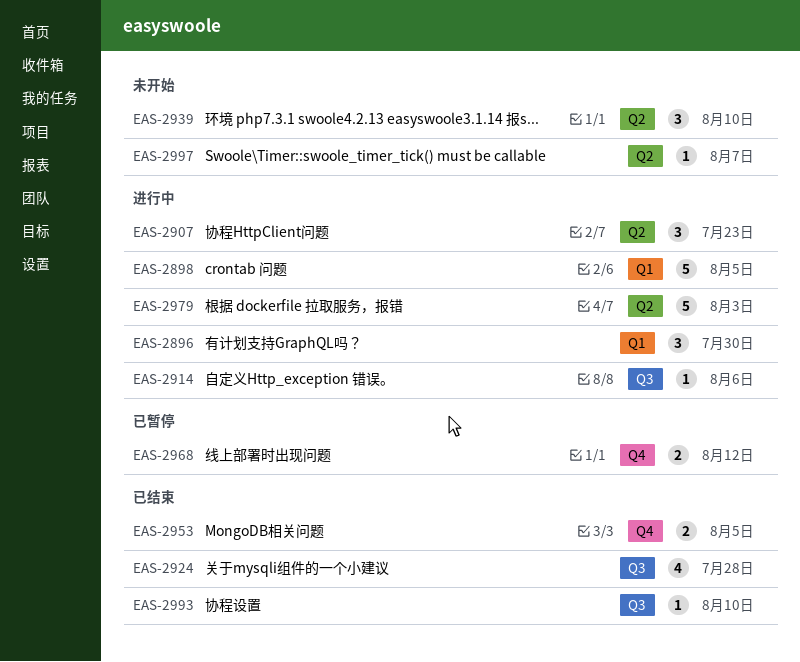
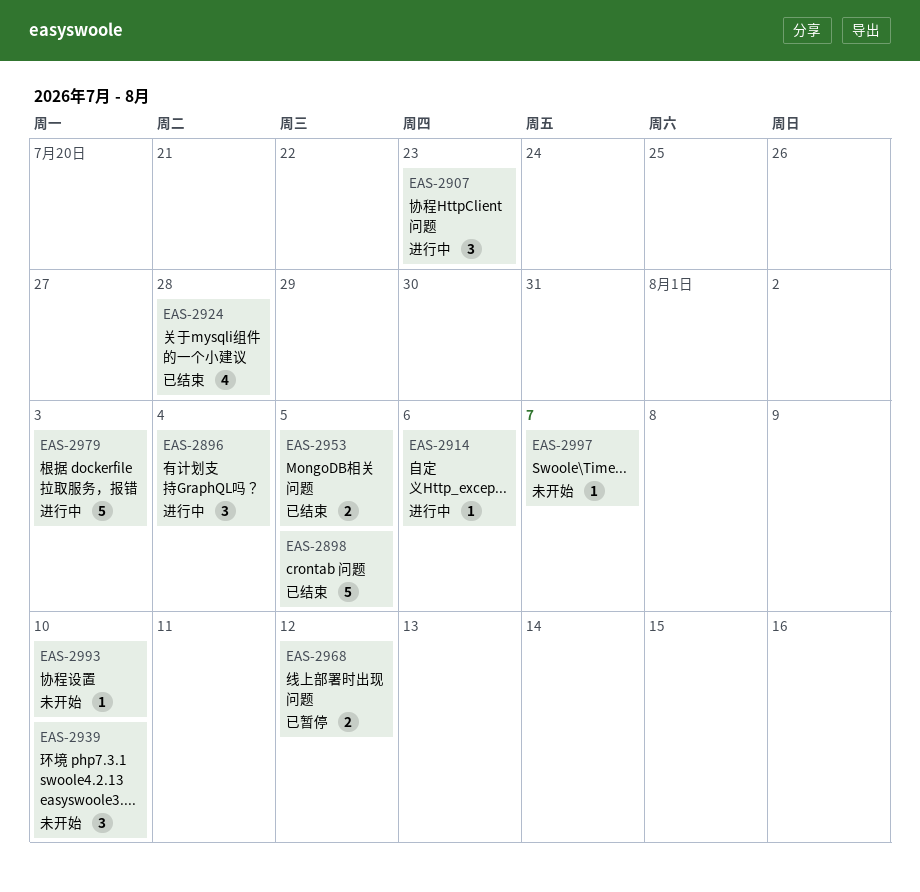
EAS-2896, due: Jul 30 -> Aug 4
EAS-2898, status: 进行中 -> 已结束
EAS-2993, status: 已结束 -> 未开始

